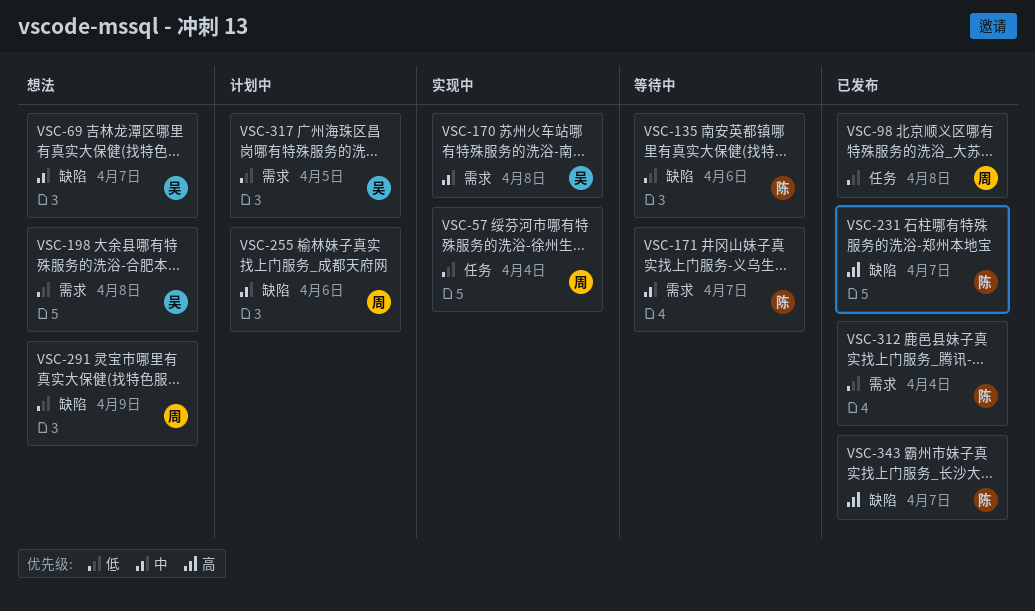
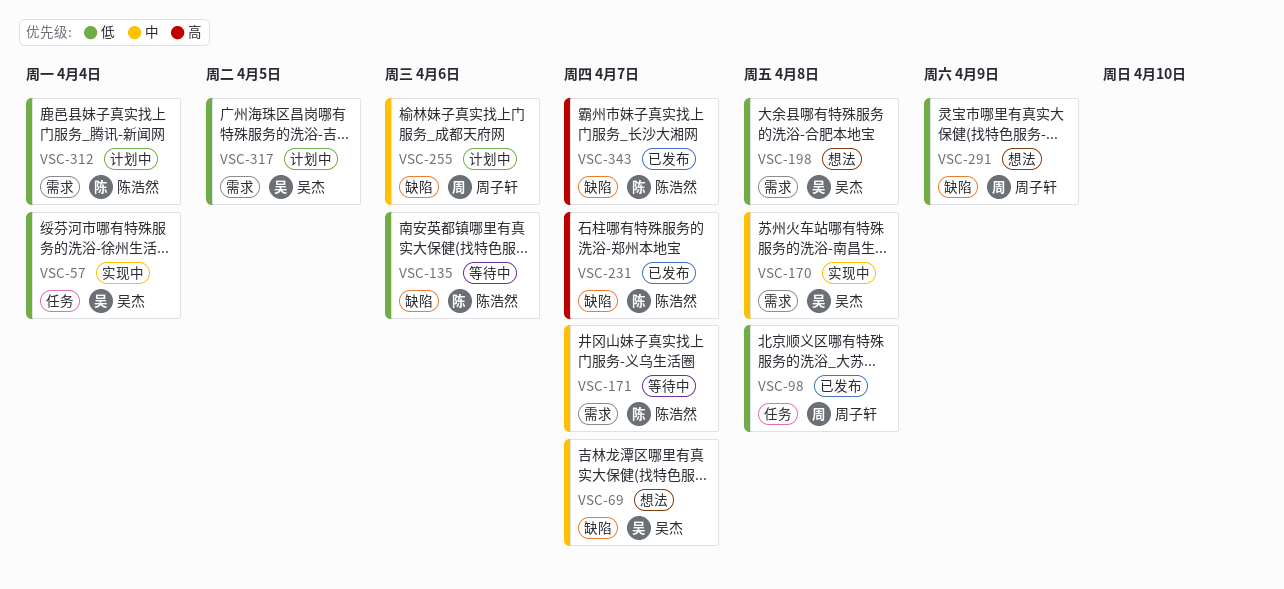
VSC-57, owner: 周子轩 -> 吴杰
VSC-312, status: 已发布 -> 计划中

